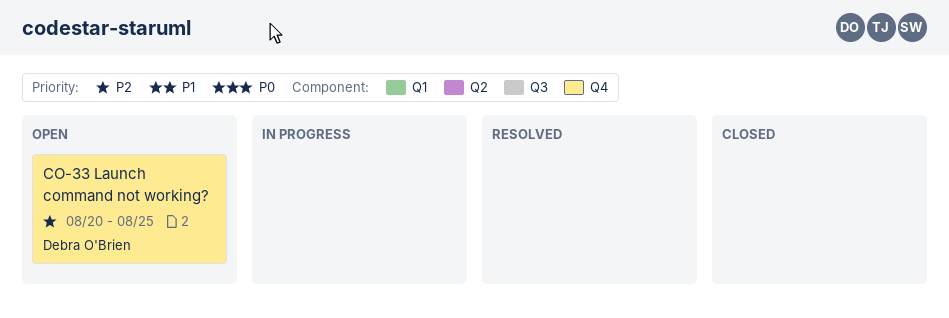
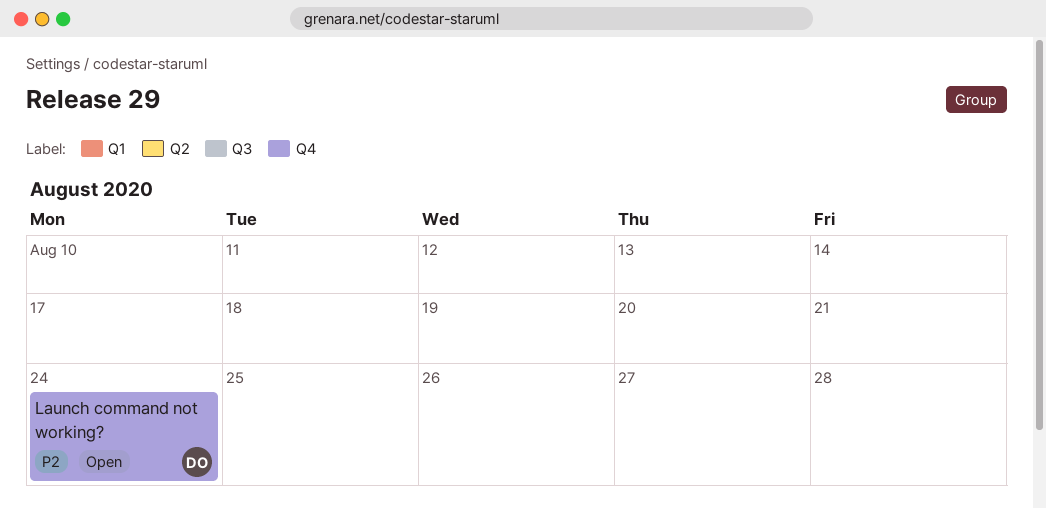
Launch command not working?, due: Aug 25 -> Aug 24

